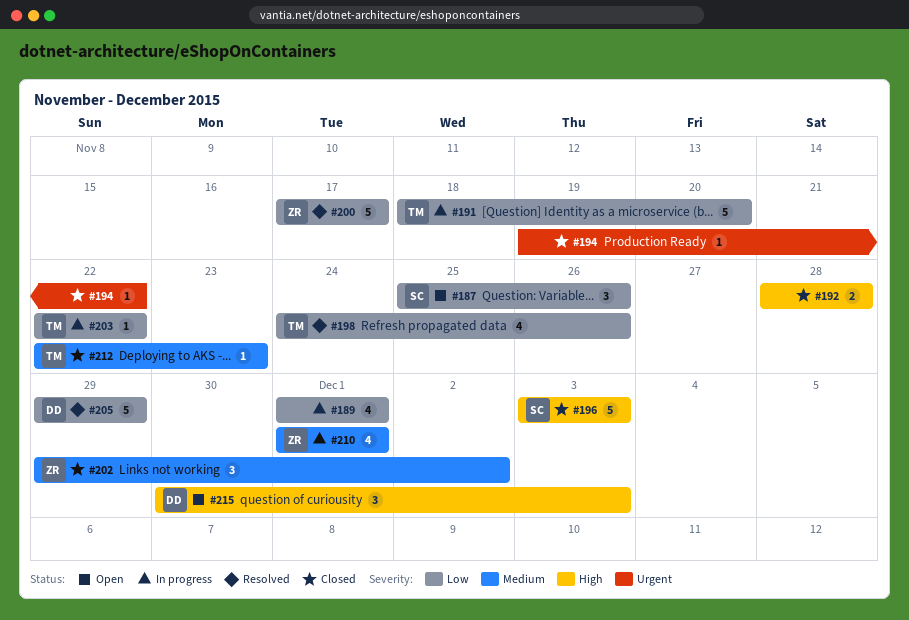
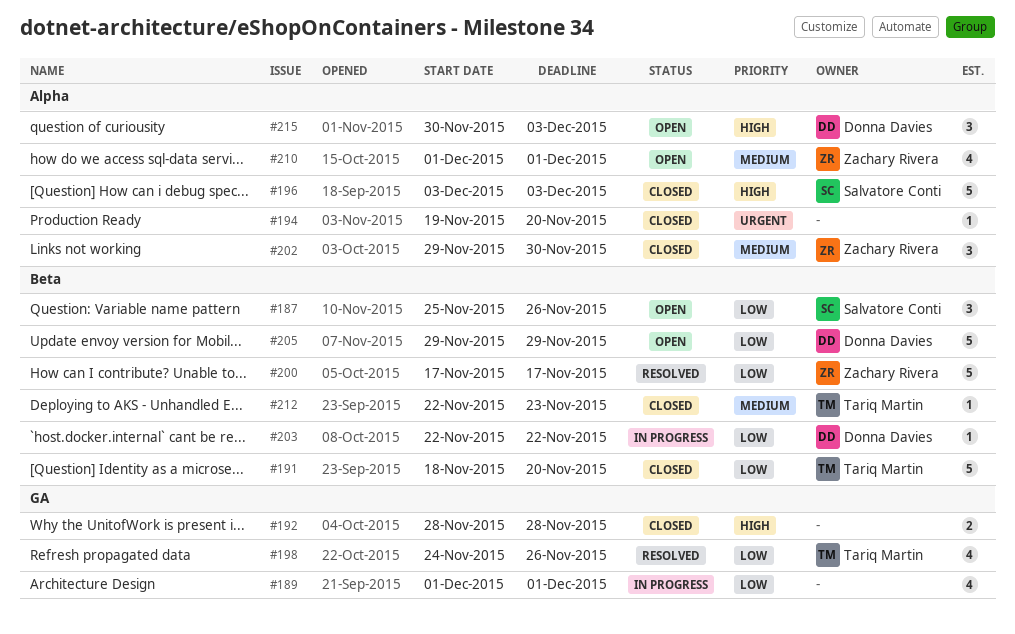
#191, status: In progress -> Closed
#194, due: Nov 22 -> Nov 20
#202, due: Dec 2 -> Nov 30
#203, owner: Tariq Martin -> Donna Davies
#205, status: Resolved -> Open
#210, status: In progress -> Open

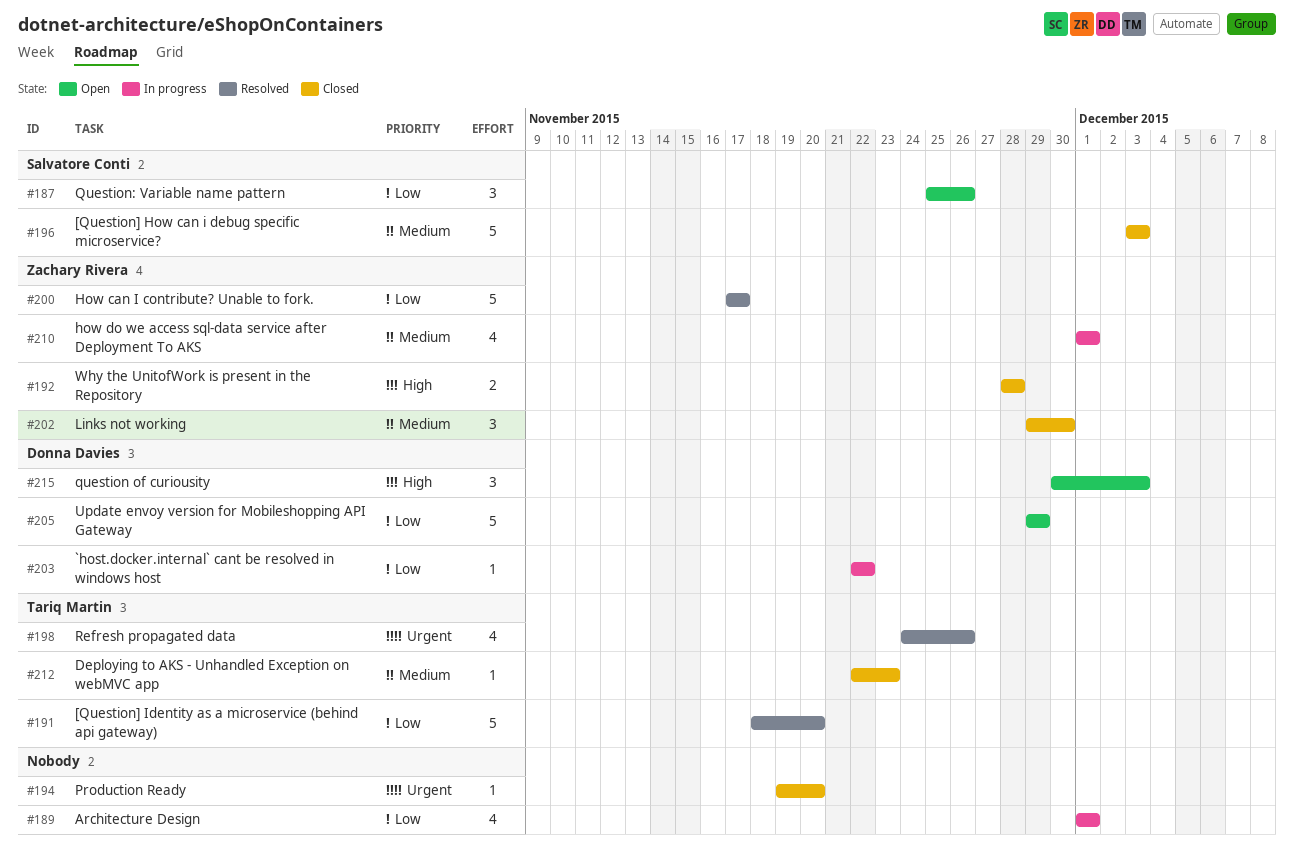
#191, status: Closed -> Resolved
#192, owner: none -> Zachary Rivera
#196, priority: High -> Medium
#198, priority: Low -> Urgent
#210, status: Open -> In progress

